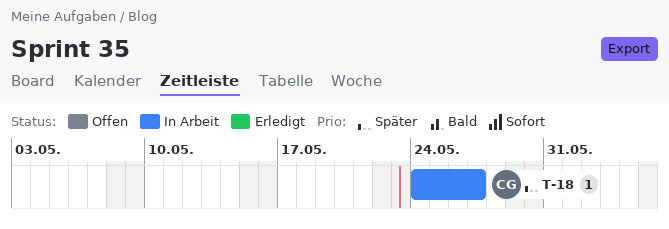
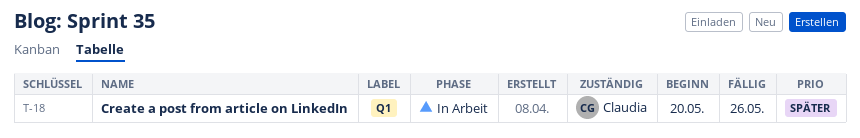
T-18, start: May 24 -> May 20
T-18, due: May 27 -> May 26

